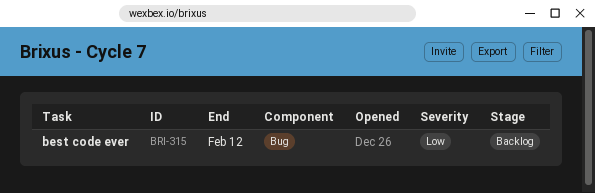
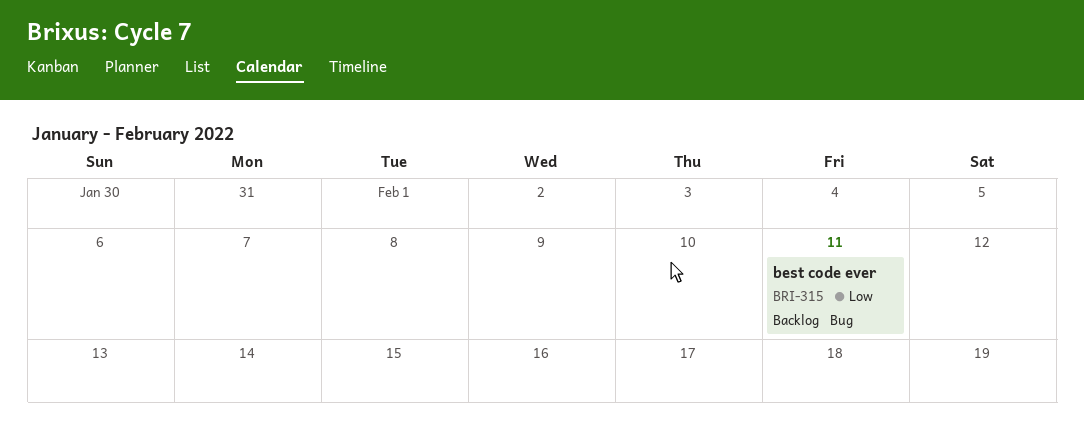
BRI-315, due: Feb 12 -> Feb 11

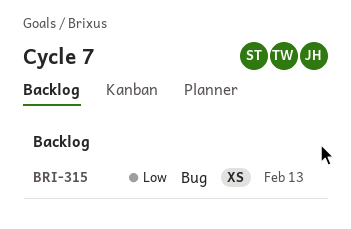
BRI-315, due: Feb 11 -> Feb 13

